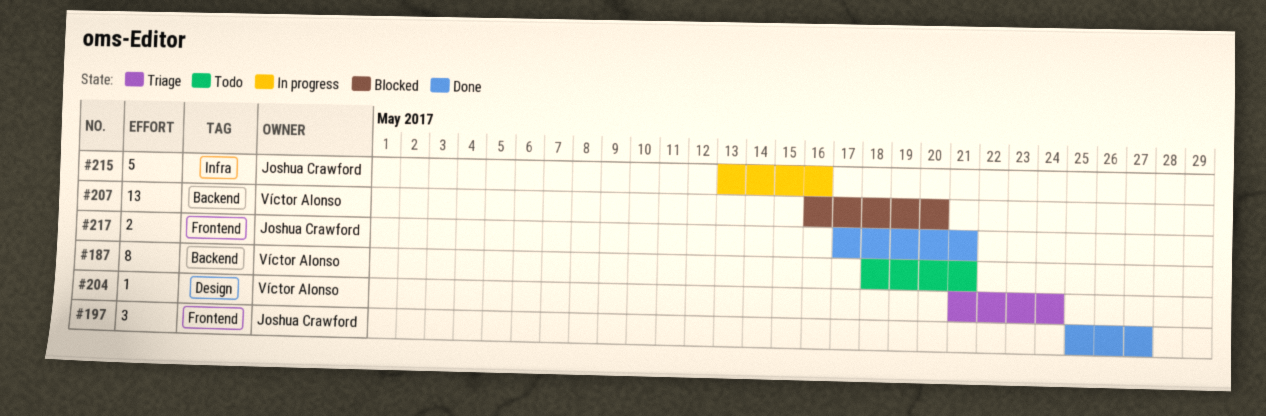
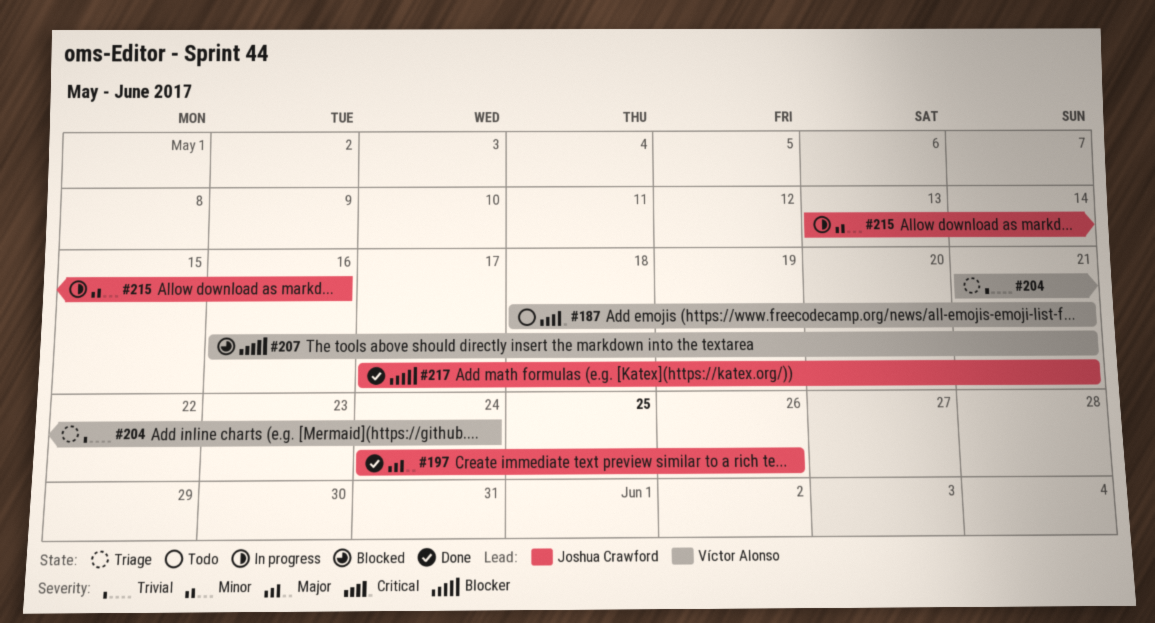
#197, start: May 25 -> May 24
#197, due: May 27 -> May 26
#207, due: May 20 -> May 21

